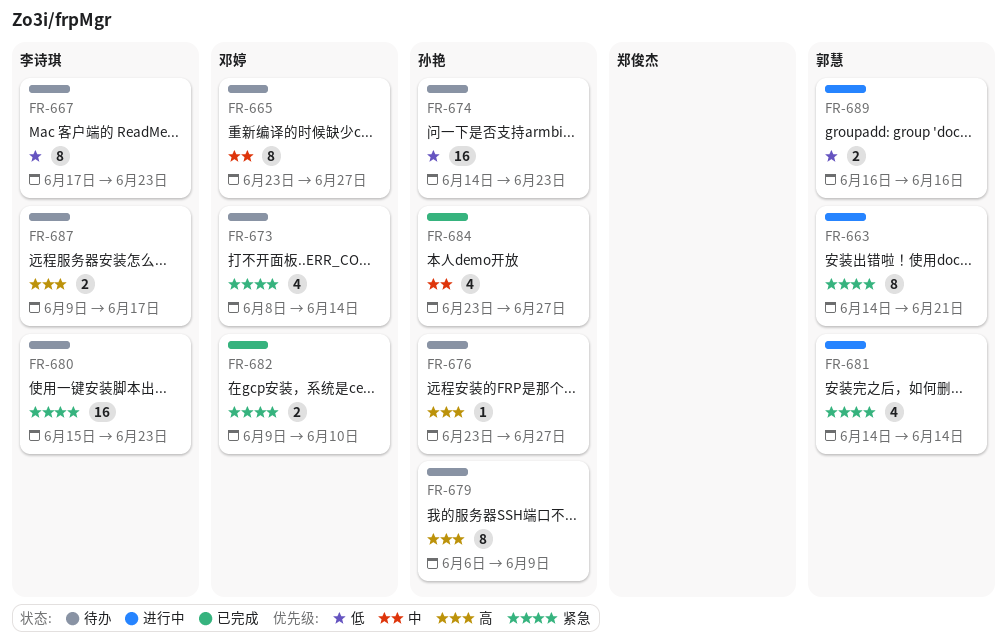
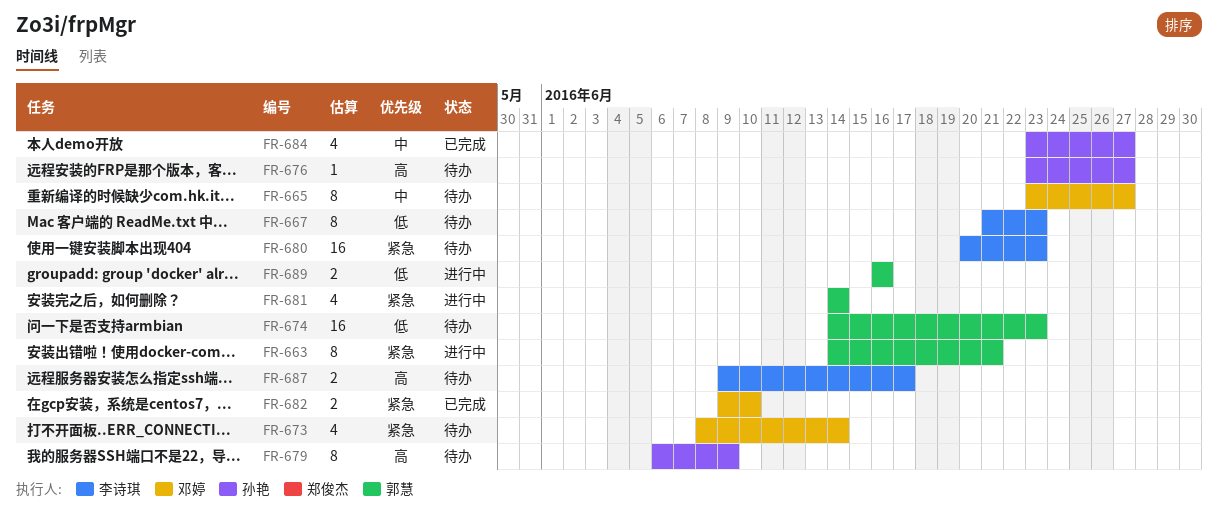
FR-667, start: Jun 17 -> Jun 21
FR-674, owner: 孙艳 -> 郭慧
FR-680, start: Jun 15 -> Jun 20

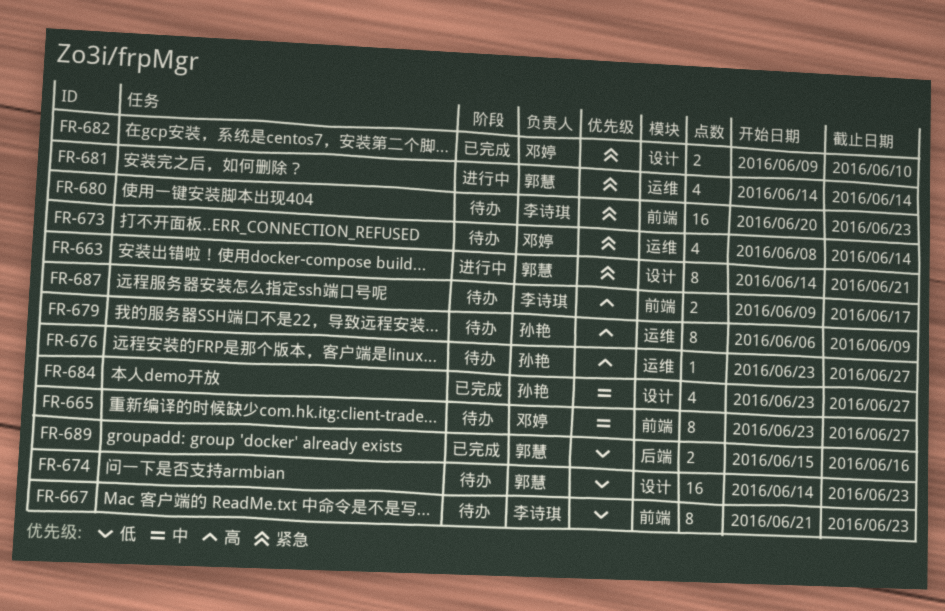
FR-689, status: 进行中 -> 已完成
FR-689, start: Jun 16 -> Jun 15

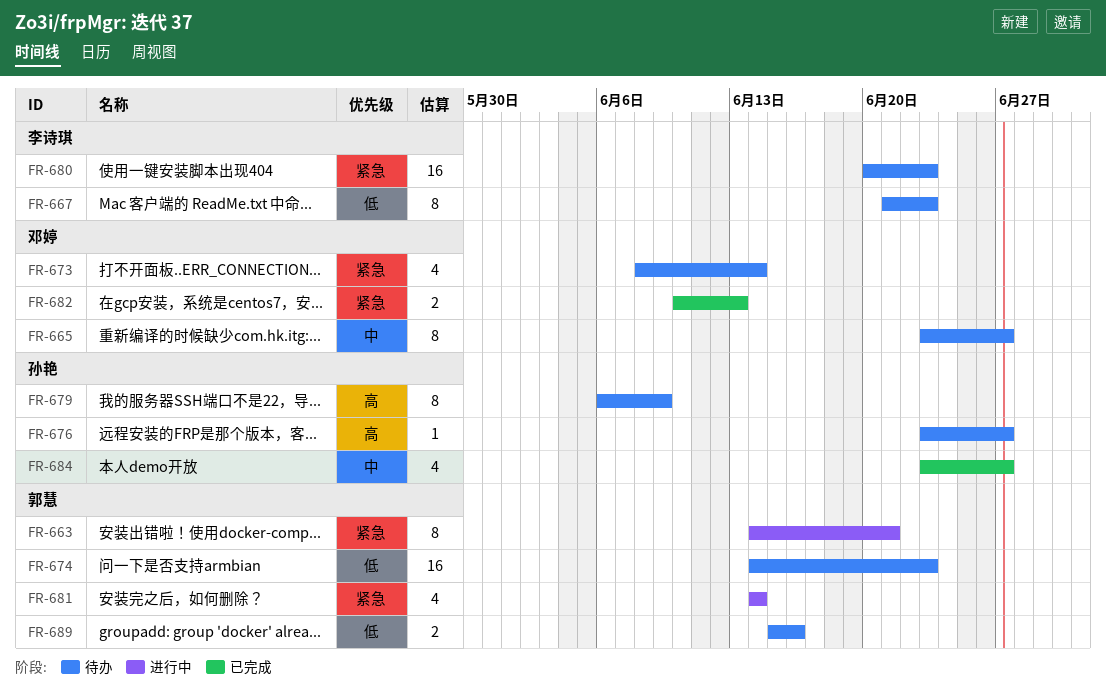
FR-682, start: Jun 9 -> Jun 10
FR-682, due: Jun 10 -> Jun 13
FR-687: present -> none
FR-689, status: 已完成 -> 待办

